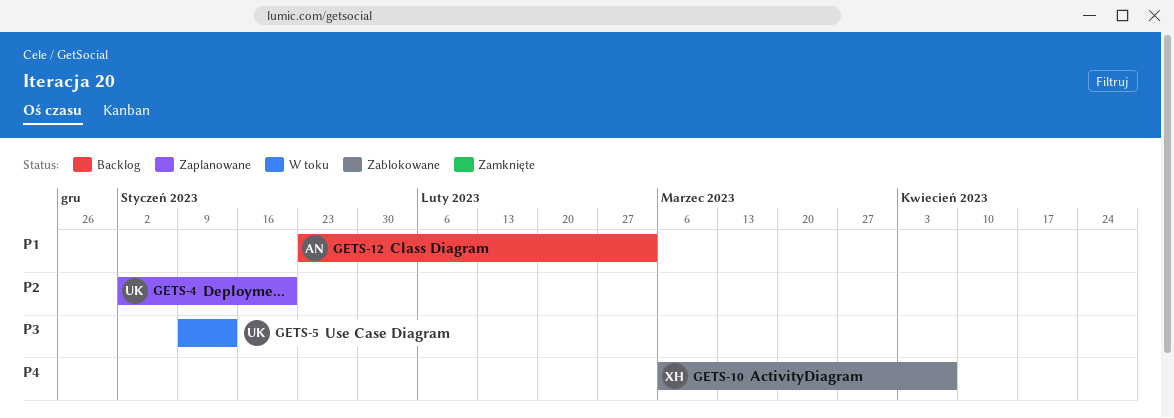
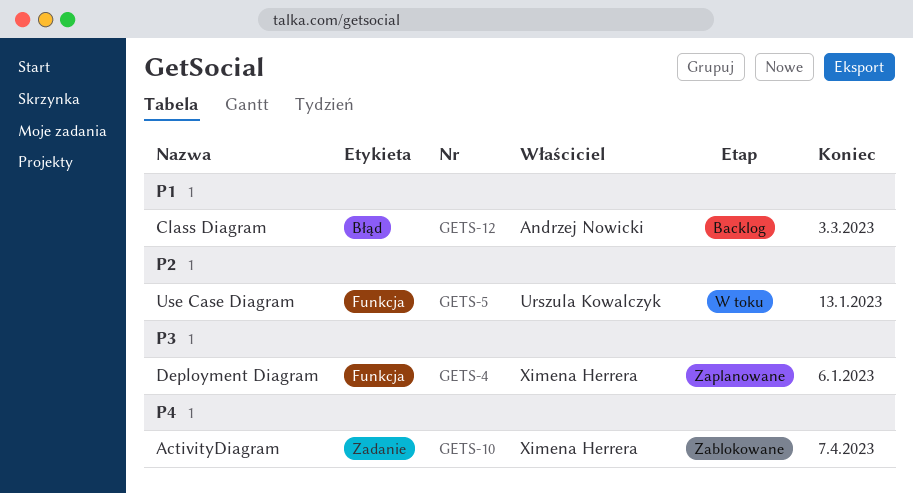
GETS-4, owner: Urszula Kowalczyk -> Ximena Herrera
GETS-4, priority: P2 -> P3
GETS-4, due: Jan 20 -> Jan 6
GETS-5, priority: P3 -> P2

